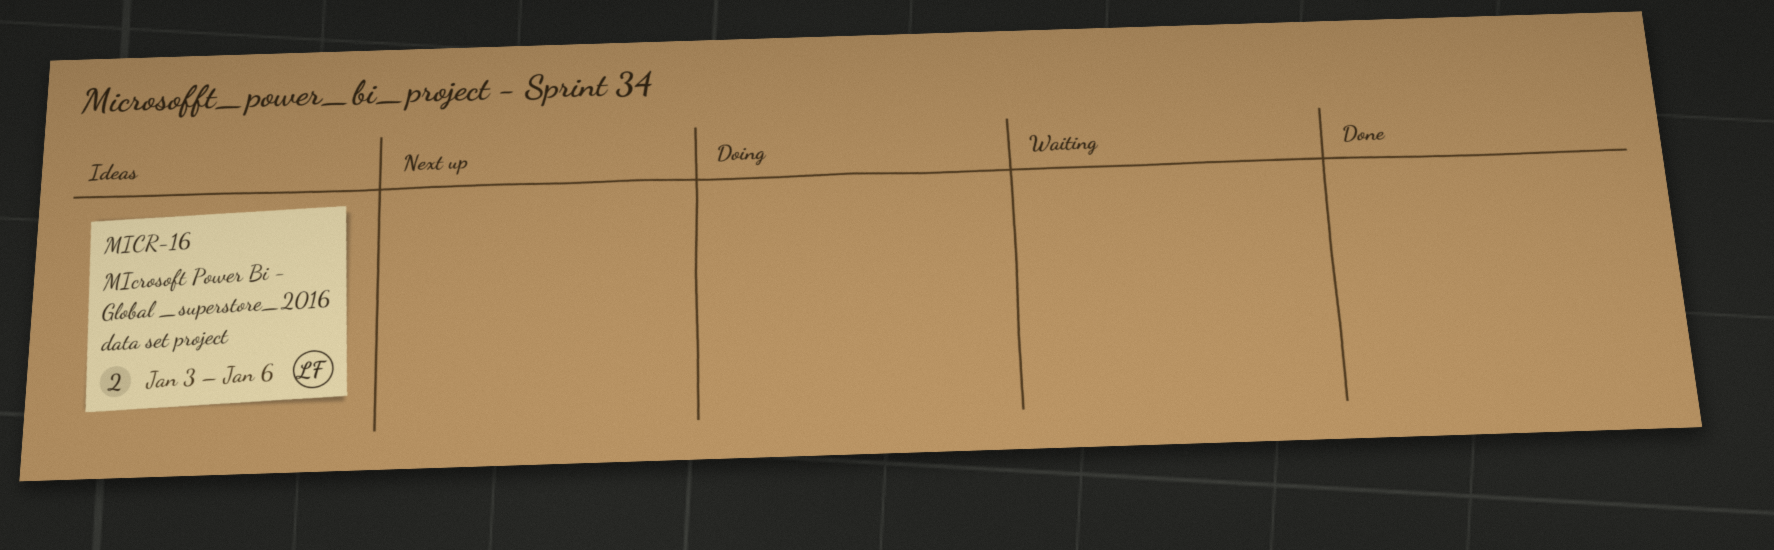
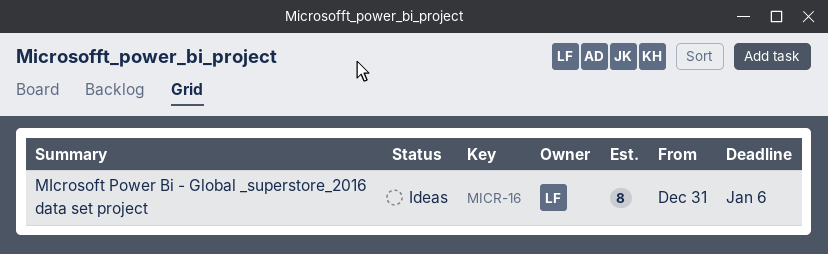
MICR-16, estimate: 2 -> 8
MICR-16, start: Jan 3 -> Dec 31

